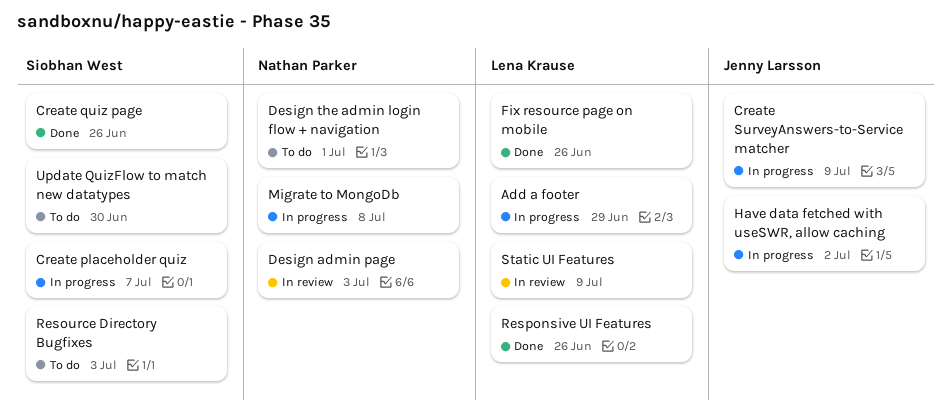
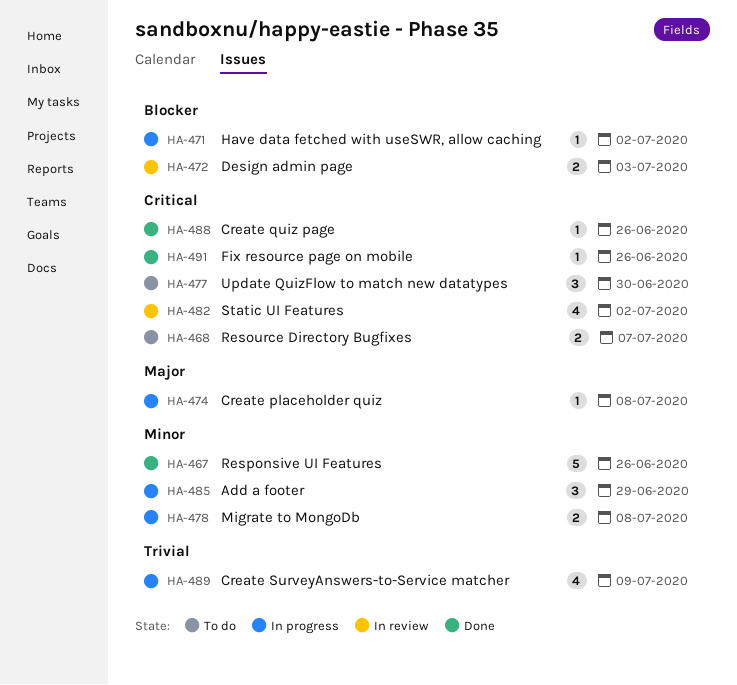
Create placeholder quiz, due: Jul 7 -> Jul 8
Design the admin login flow + navigation: present -> none
Resource Directory Bugfixes, due: Jul 3 -> Jul 7
Static UI Features, due: Jul 9 -> Jul 2

